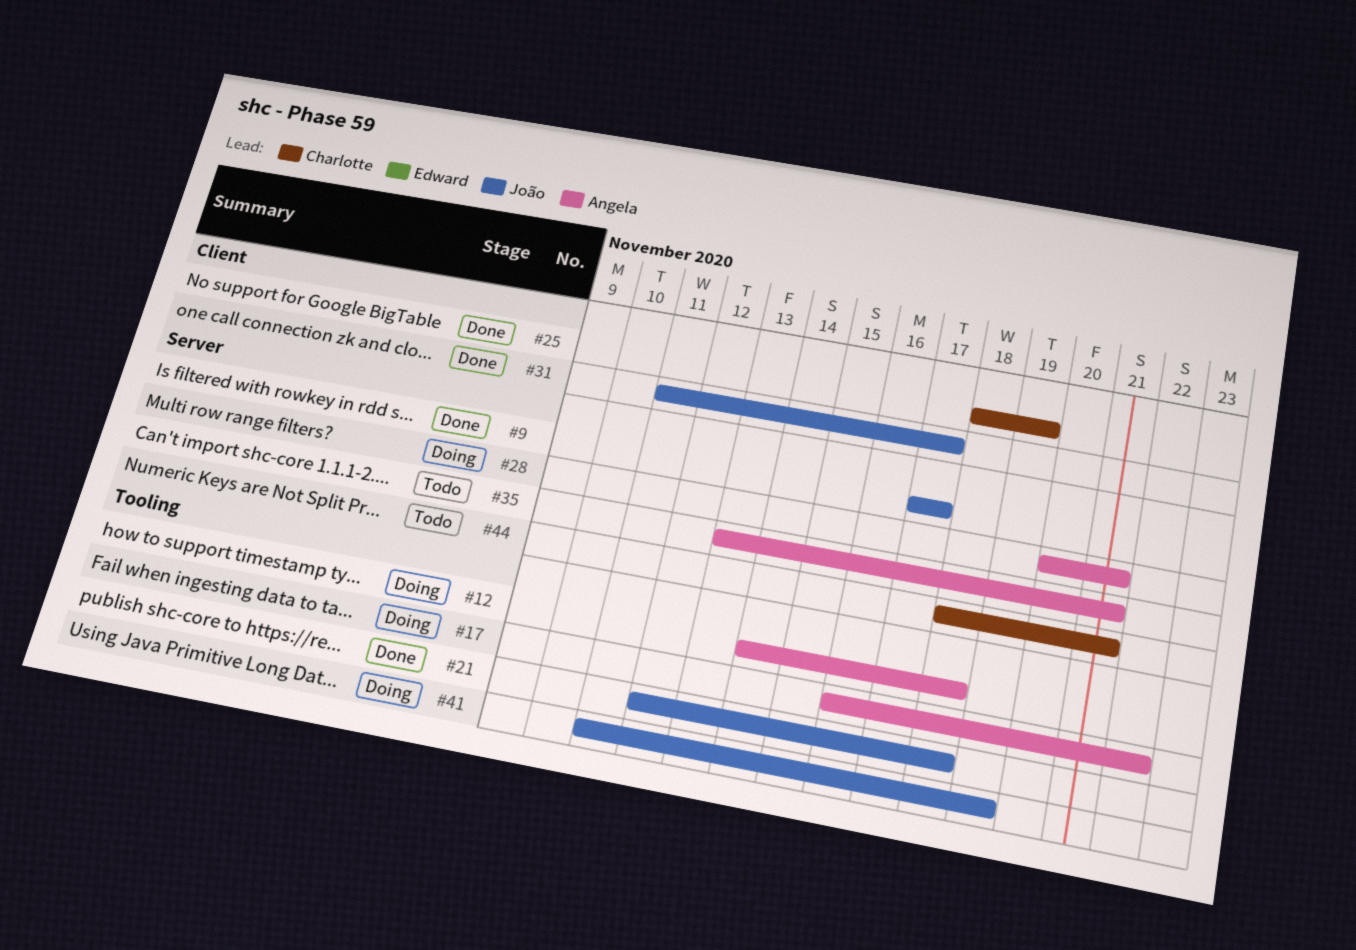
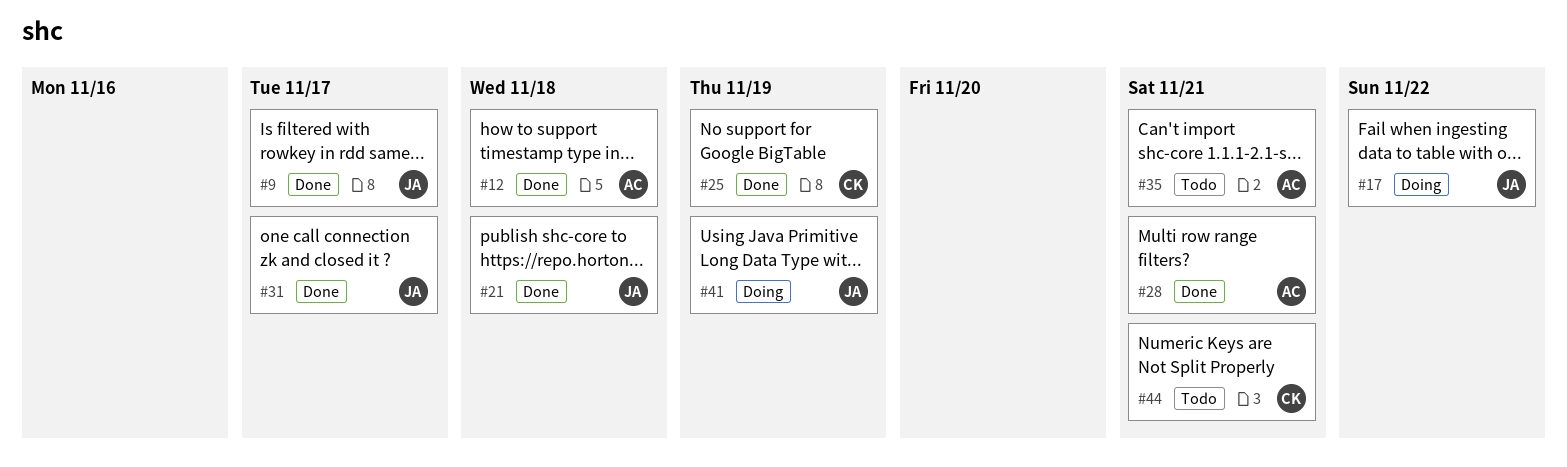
#12, status: Doing -> Done
#17, owner: Angela -> João
#28, status: Doing -> Done

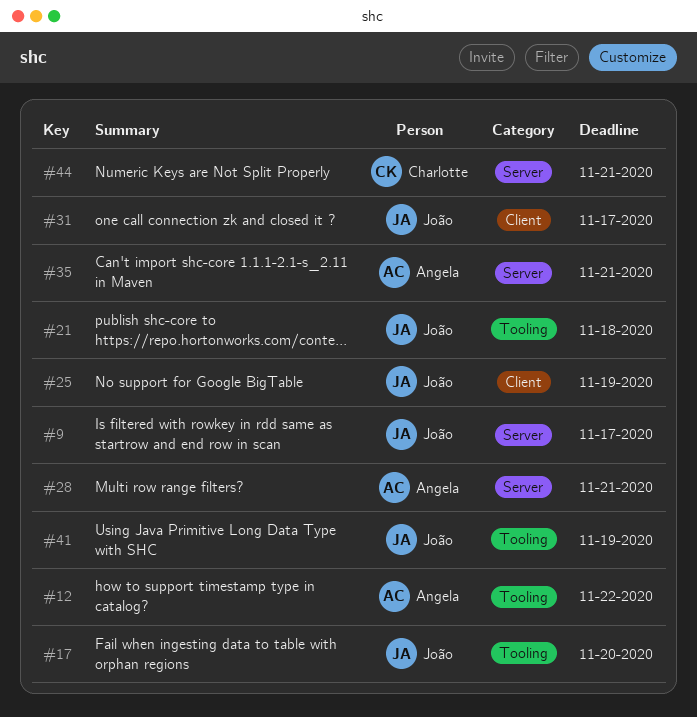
#12, due: Nov 18 -> Nov 22
#17, due: Nov 22 -> Nov 20
#25, owner: Charlotte -> João

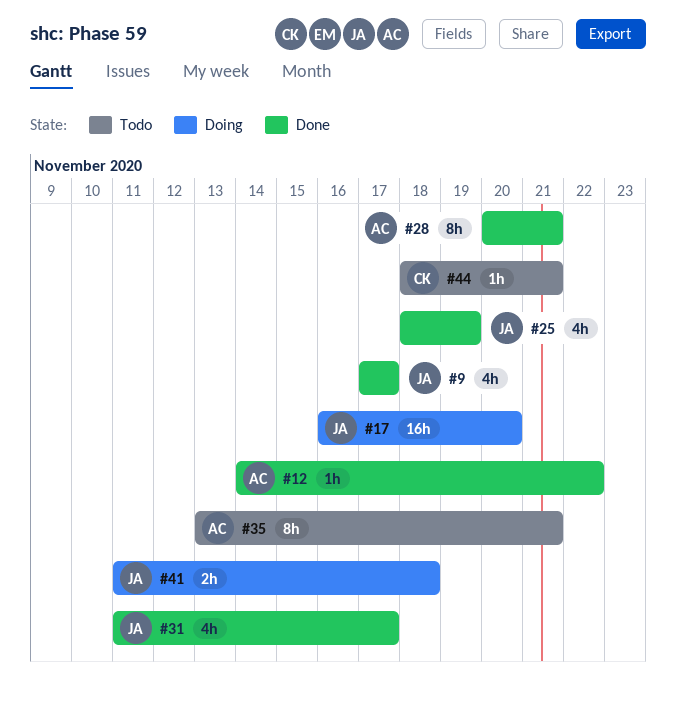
#21: present -> none
#41, due: Nov 19 -> Nov 18

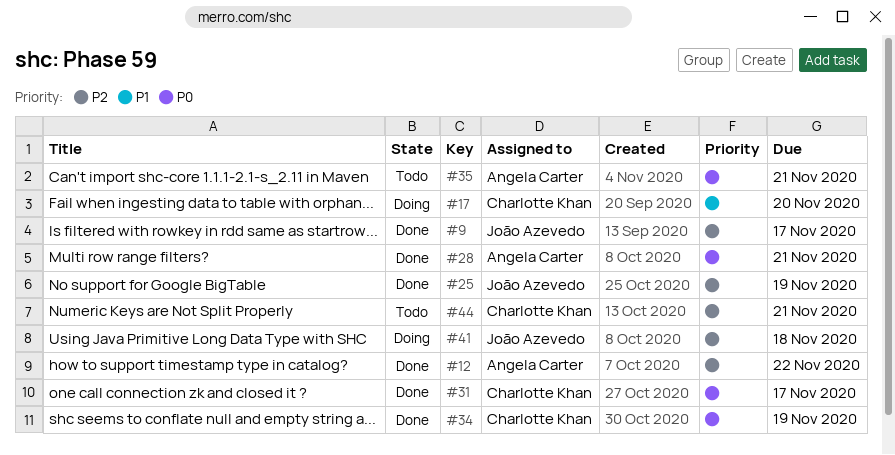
#17, owner: João Azevedo -> Charlotte Khan
#31, owner: João Azevedo -> Charlotte Khan
#34: none -> present

